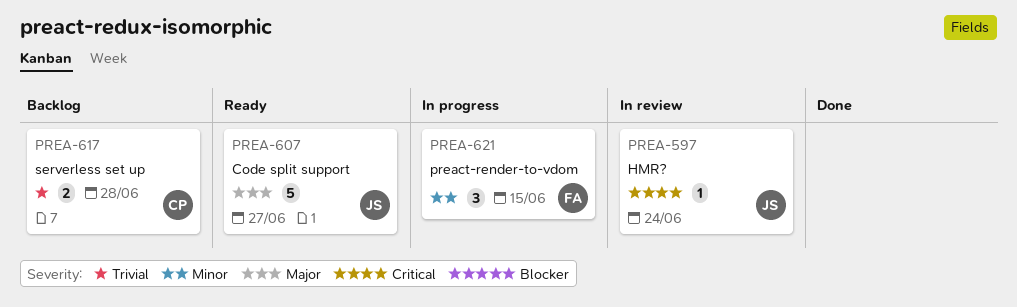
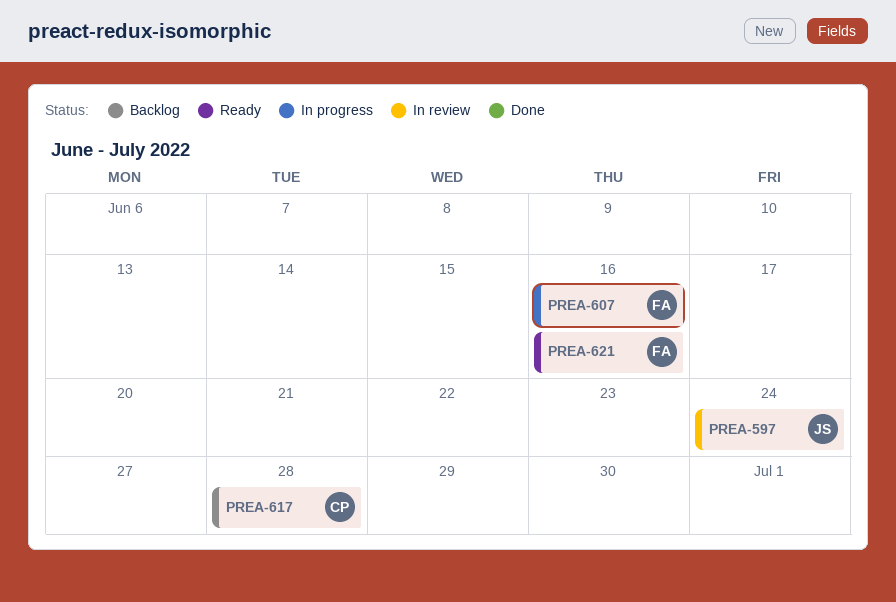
PREA-607, status: Ready -> In progress
PREA-607, owner: JS -> FA
PREA-607, due: Jun 27 -> Jun 16
PREA-621, status: In progress -> Ready
PREA-621, due: Jun 15 -> Jun 16

